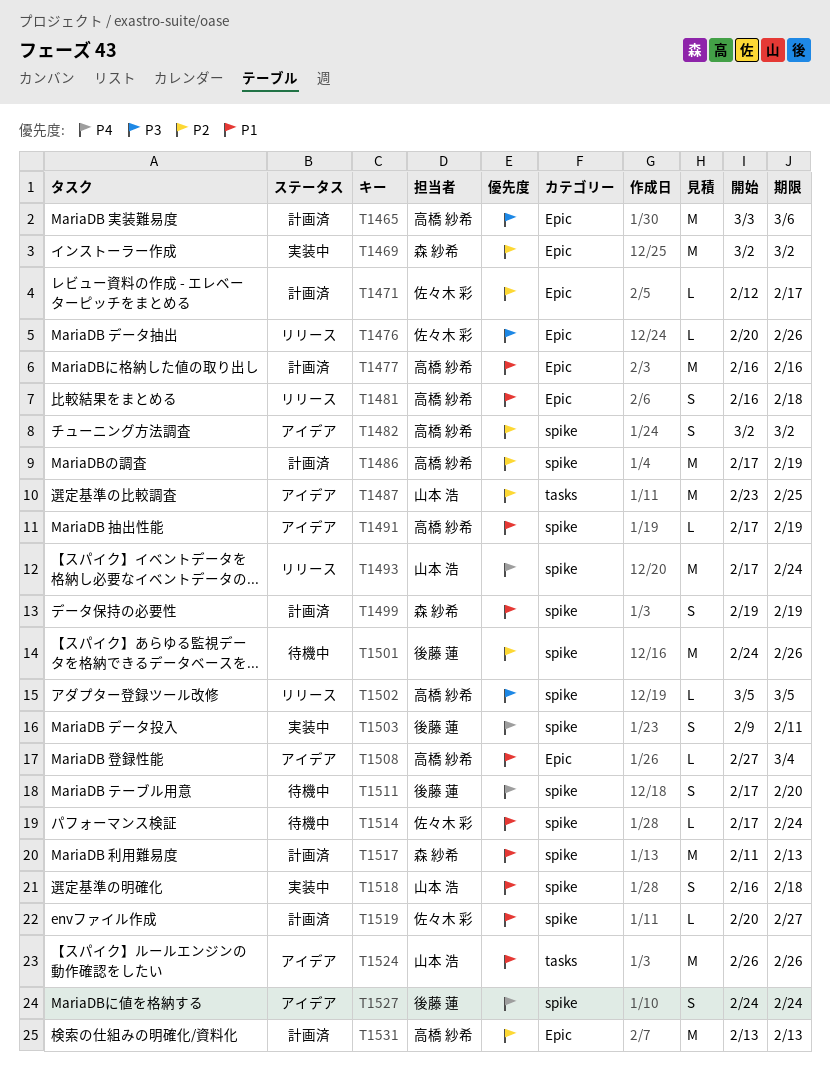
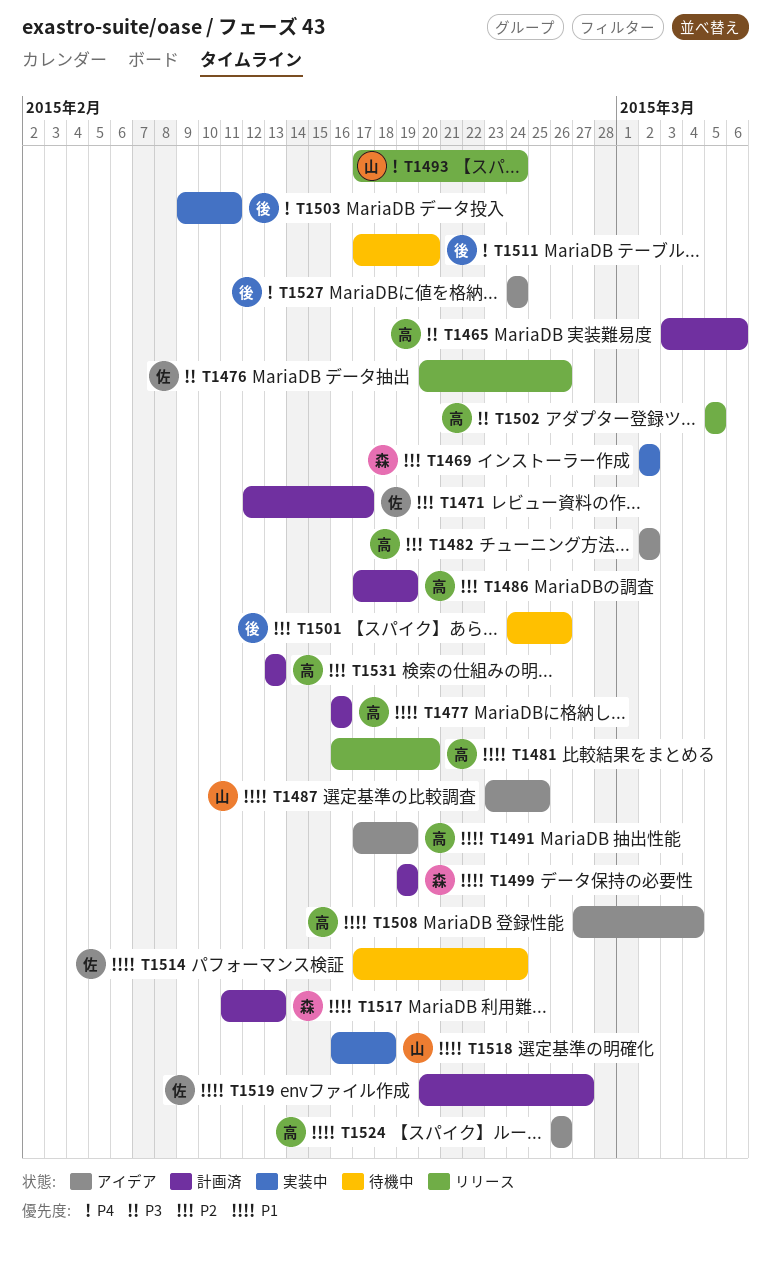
T1481, due: Feb 18 -> Feb 20
T1487, priority: P2 -> P1
T1524, owner: 山本 浩 -> 高橋 紗希

